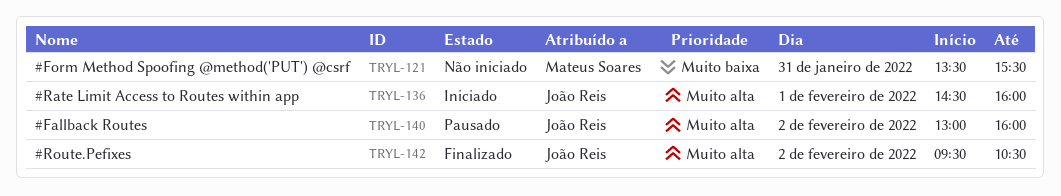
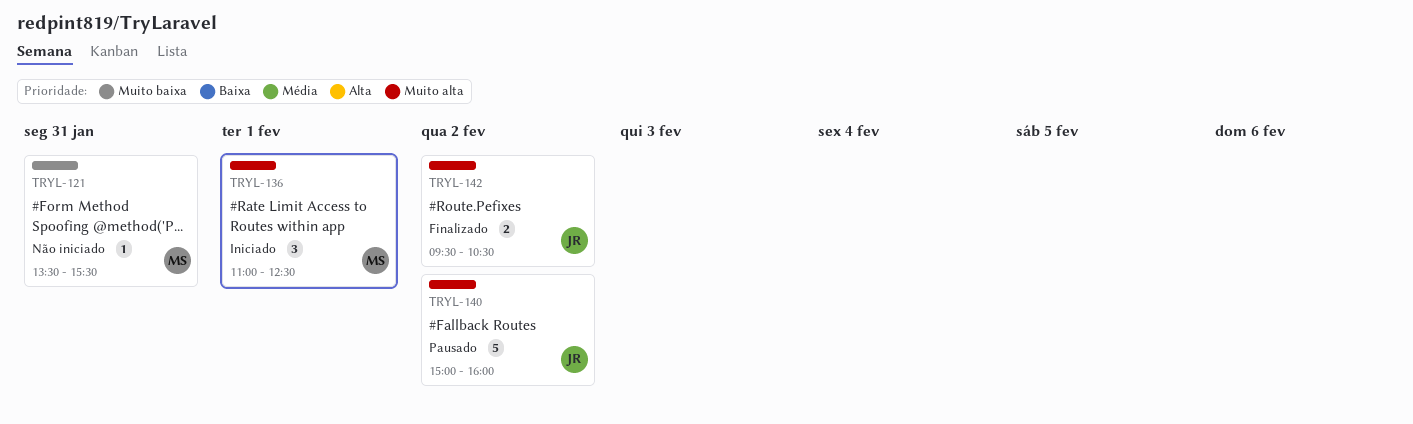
TRYL-136, owner: João Reis -> Mateus Soares
TRYL-136, begins: 14:30 -> 11:00
TRYL-136, ends: 16:00 -> 12:30
TRYL-140, begins: 13:00 -> 15:00

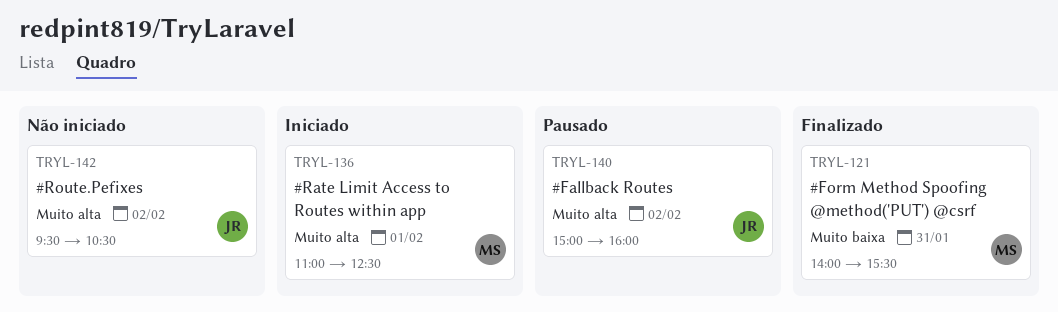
TRYL-121, status: Não iniciado -> Finalizado
TRYL-121, begins: 13:30 -> 14:00
TRYL-142, status: Finalizado -> Não iniciado

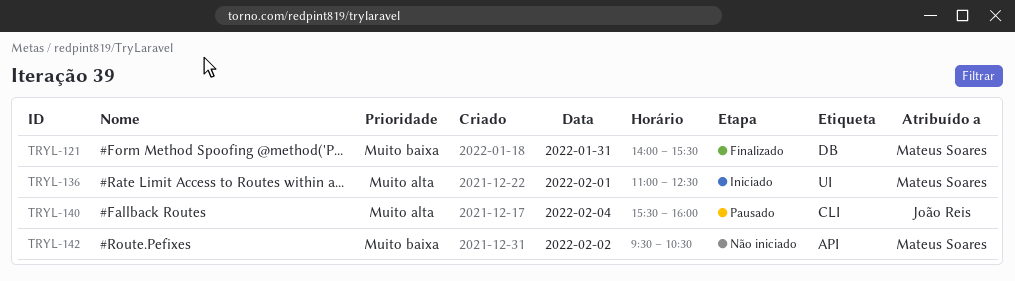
TRYL-140, day: Feb 2 -> Feb 4
TRYL-140, begins: 15:00 -> 15:30
TRYL-142, owner: João Reis -> Mateus Soares
TRYL-142, priority: Muito alta -> Muito baixa

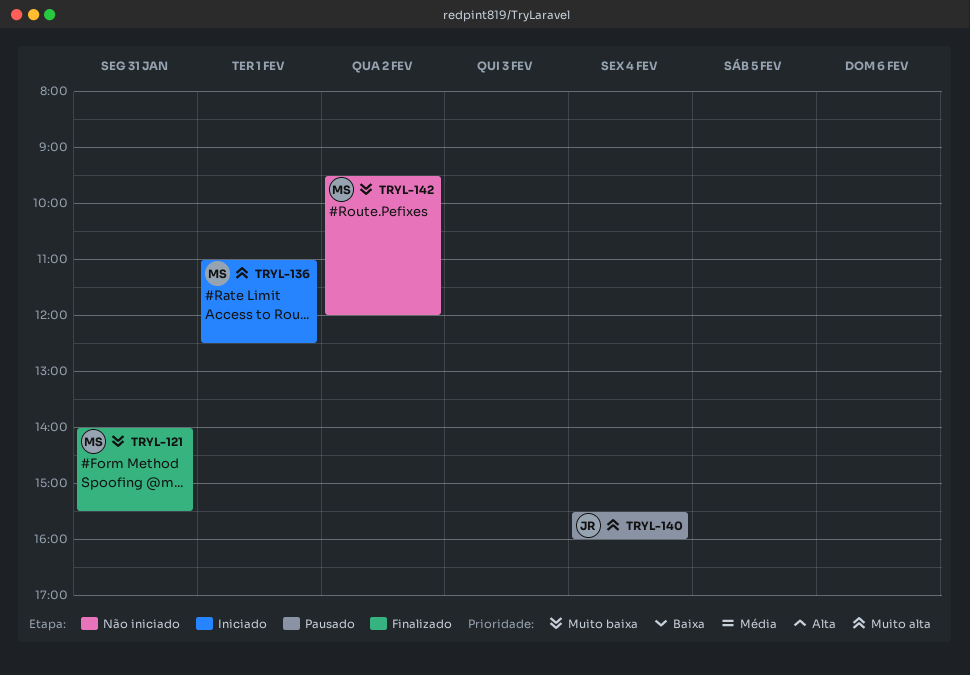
TRYL-142, ends: 10:30 -> 12:00

